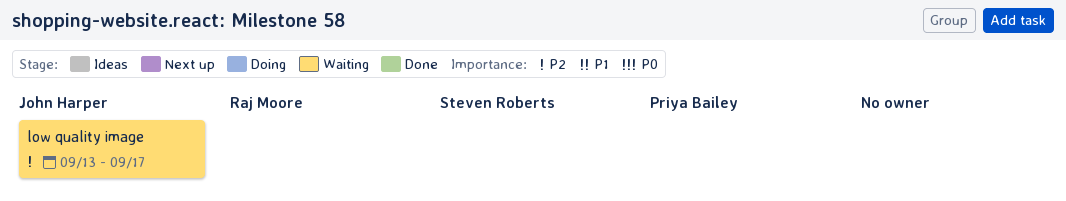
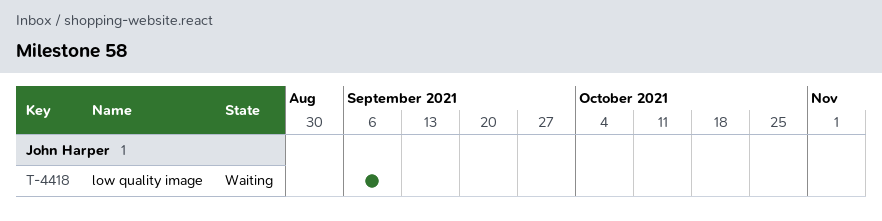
low quality image, start: Sep 13 -> Sep 6
low quality image, due: Sep 17 -> Sep 10

